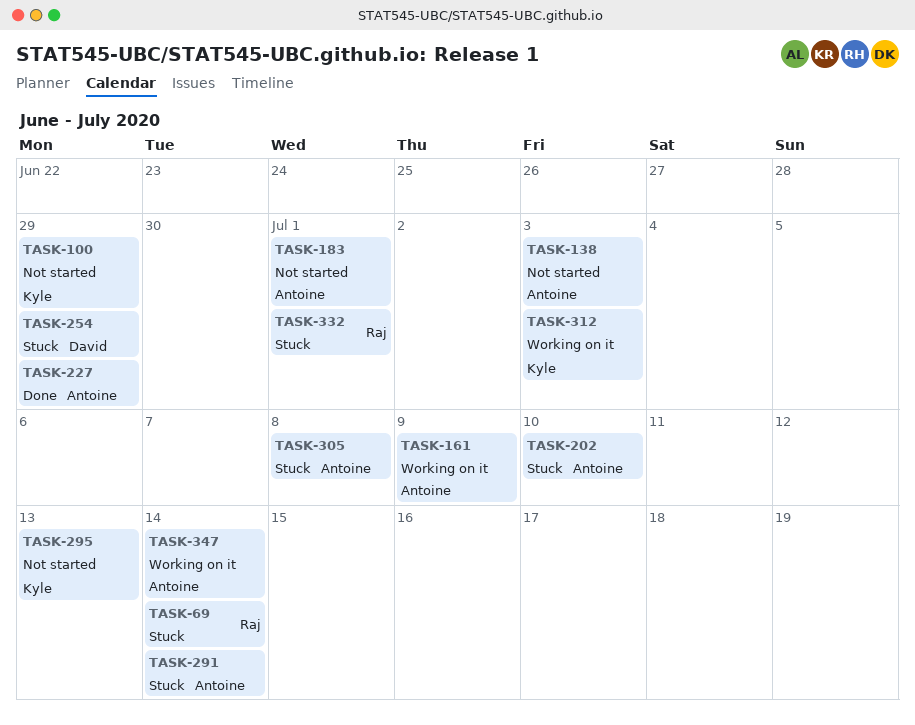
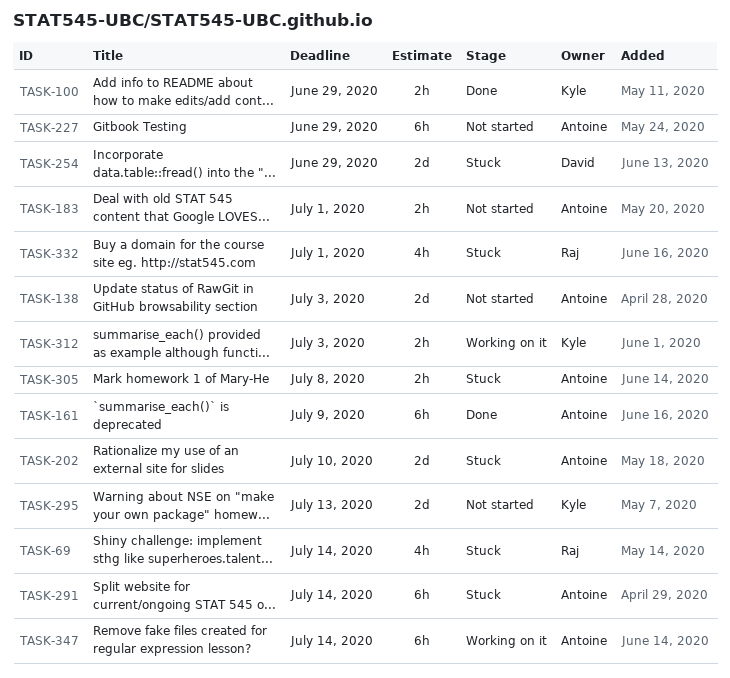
TASK-100, status: Not started -> Done
TASK-161, status: Working on it -> Done
TASK-227, status: Done -> Not started

